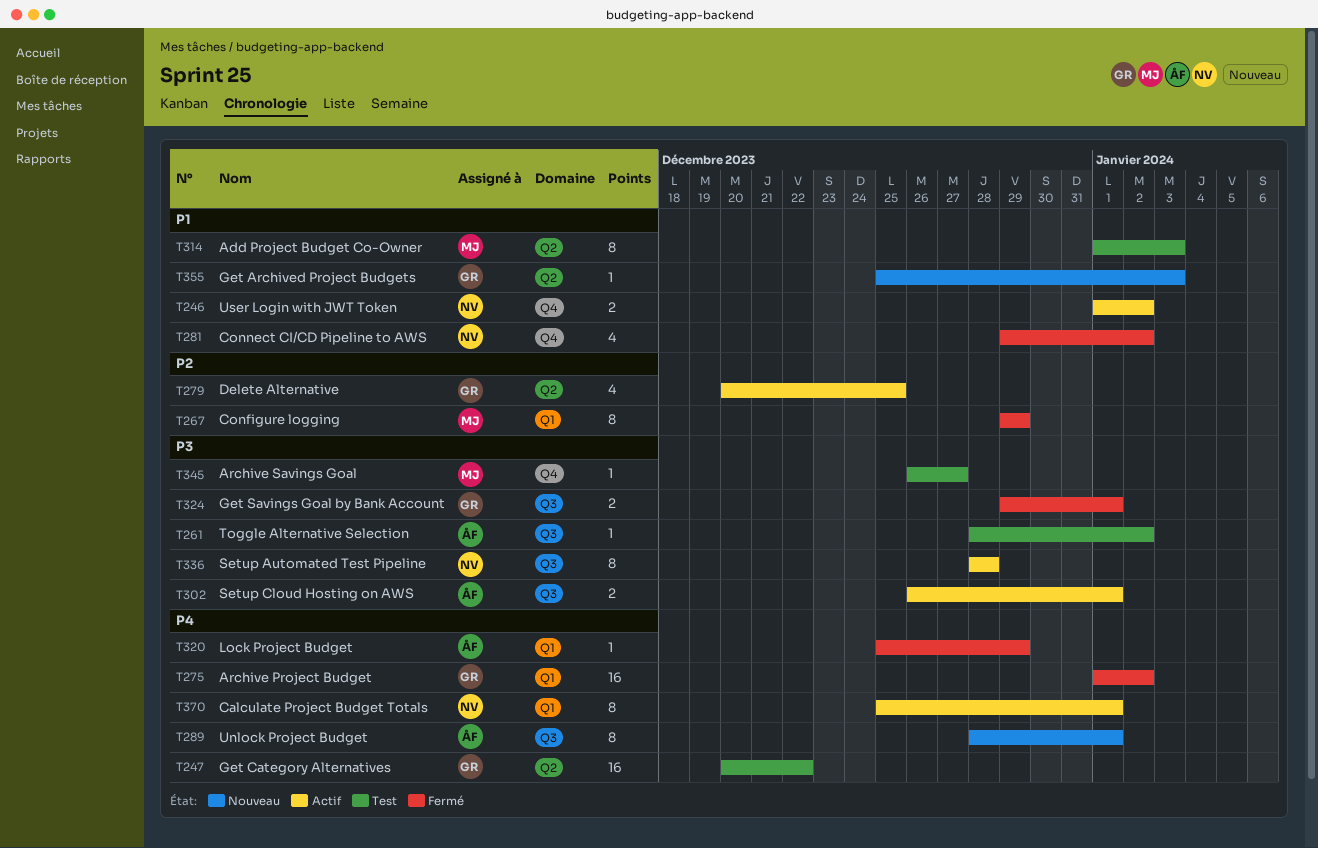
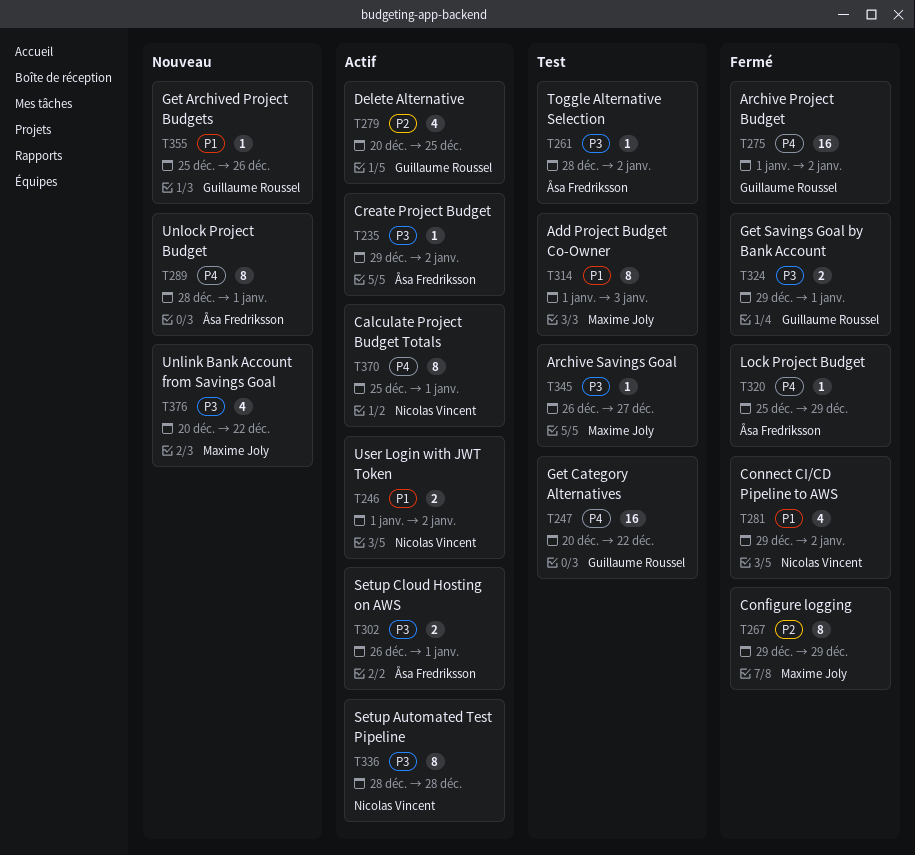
T235: none -> present
T355, due: Jan 3 -> Dec 26
T376: none -> present

